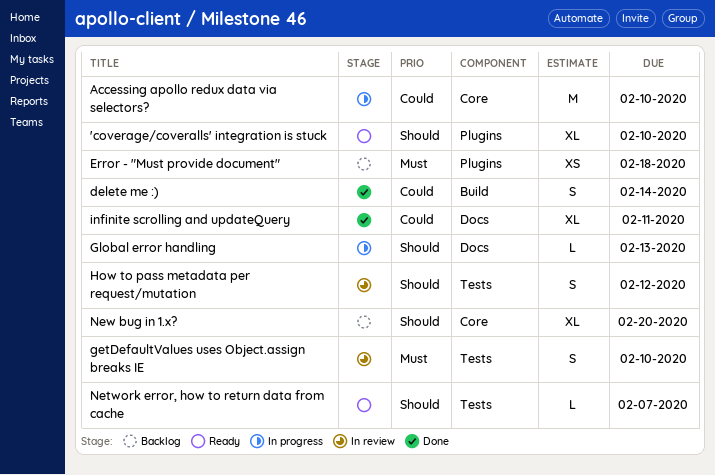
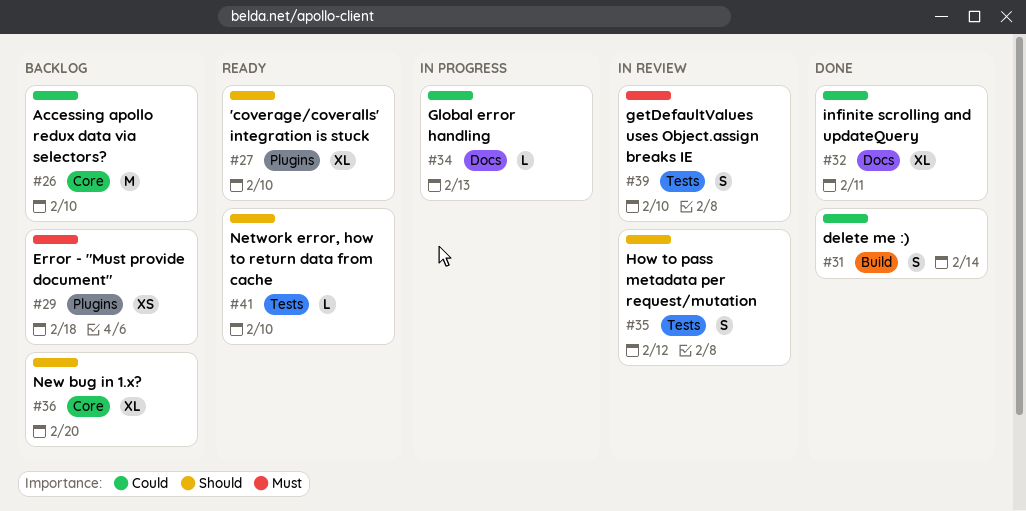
Accessing apollo redux data via selectors?, status: In progress -> Backlog
Global error handling, priority: Should -> Could
Network error, how to return data from cache, due: Feb 7 -> Feb 10

